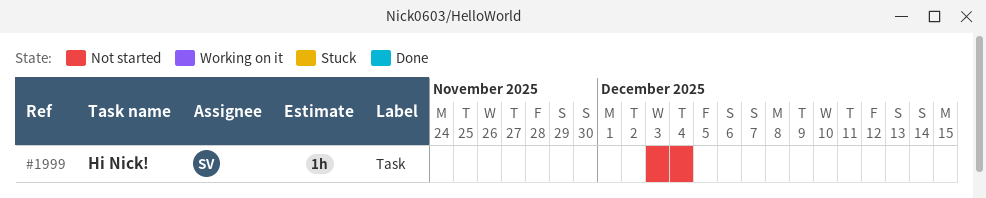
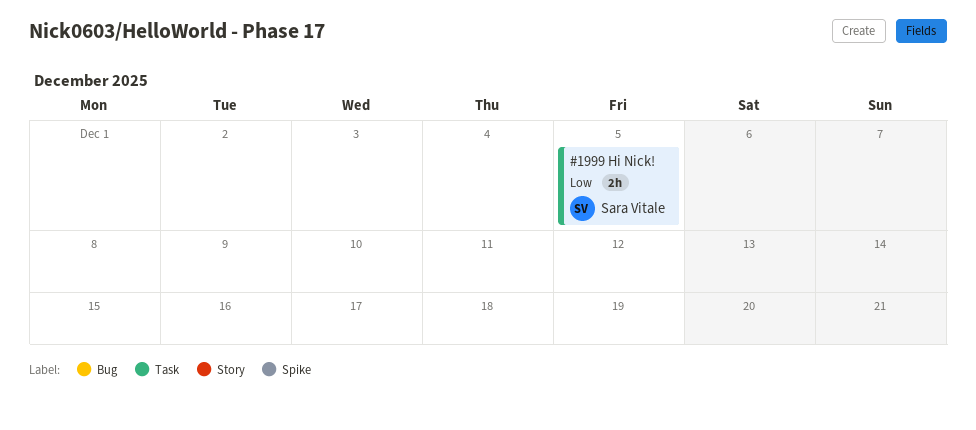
#1999, estimate: 1h -> 2h
#1999, due: Dec 4 -> Dec 5

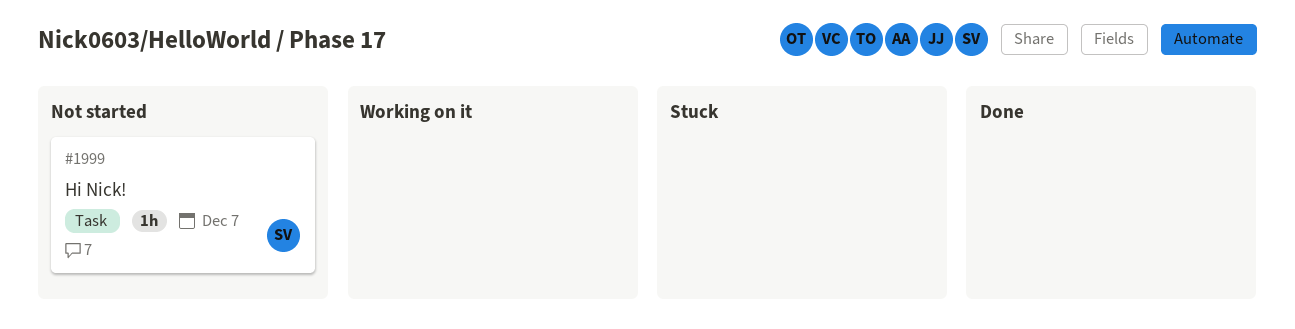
#1999, estimate: 2h -> 1h
#1999, due: Dec 5 -> Dec 7

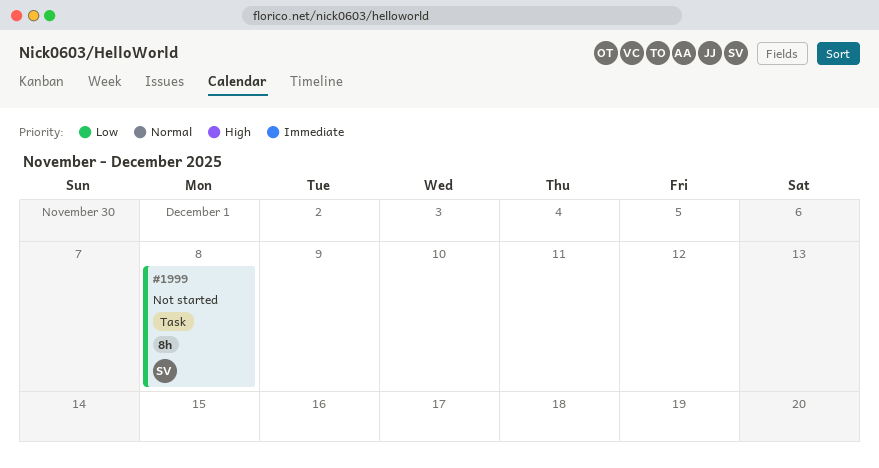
#1999, estimate: 1h -> 8h
#1999, due: Dec 7 -> Dec 8

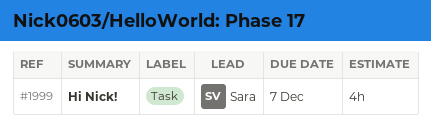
#1999, estimate: 8h -> 4h
#1999, due: Dec 8 -> Dec 7

